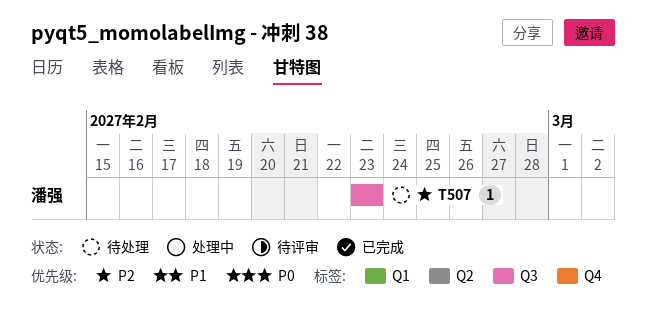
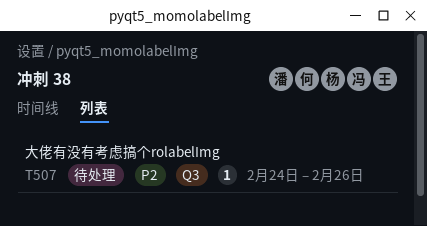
T507, start: Feb 23 -> Feb 24
T507, due: Feb 23 -> Feb 26

